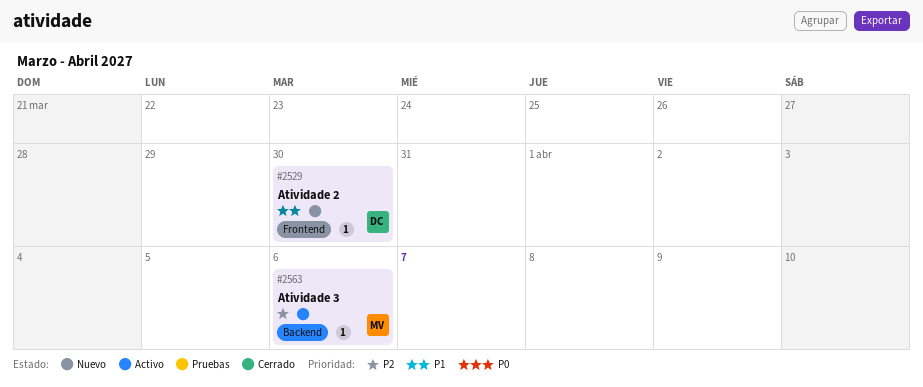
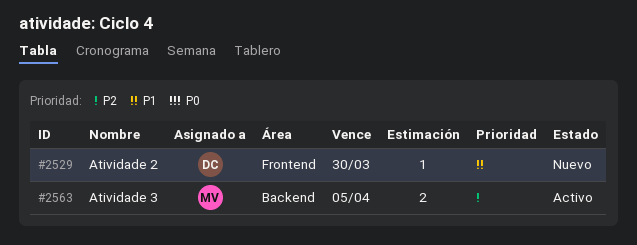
#2563, estimate: 1 -> 2
#2563, due: Apr 6 -> Apr 5

